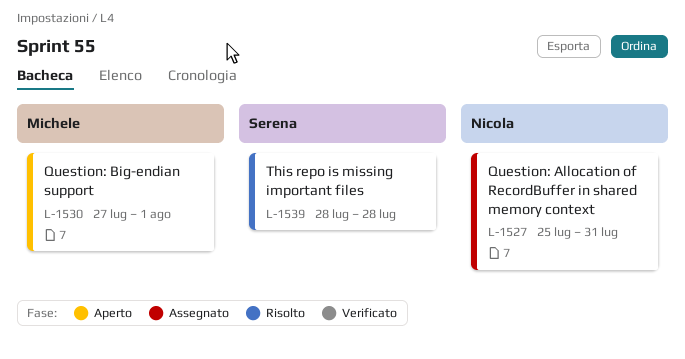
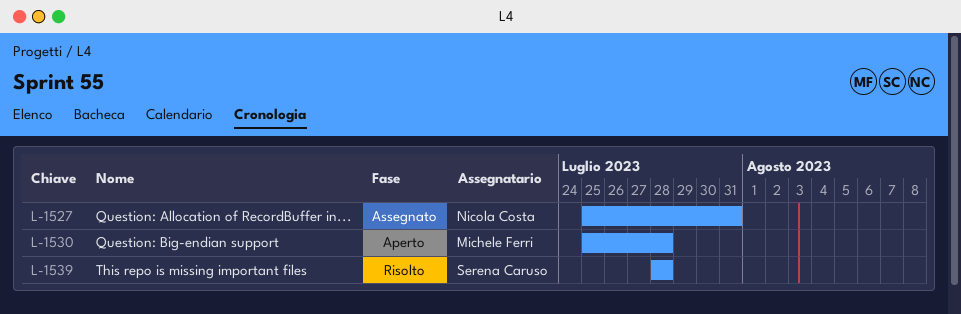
L-1530, start: Jul 27 -> Jul 25
L-1530, due: Aug 1 -> Jul 28

